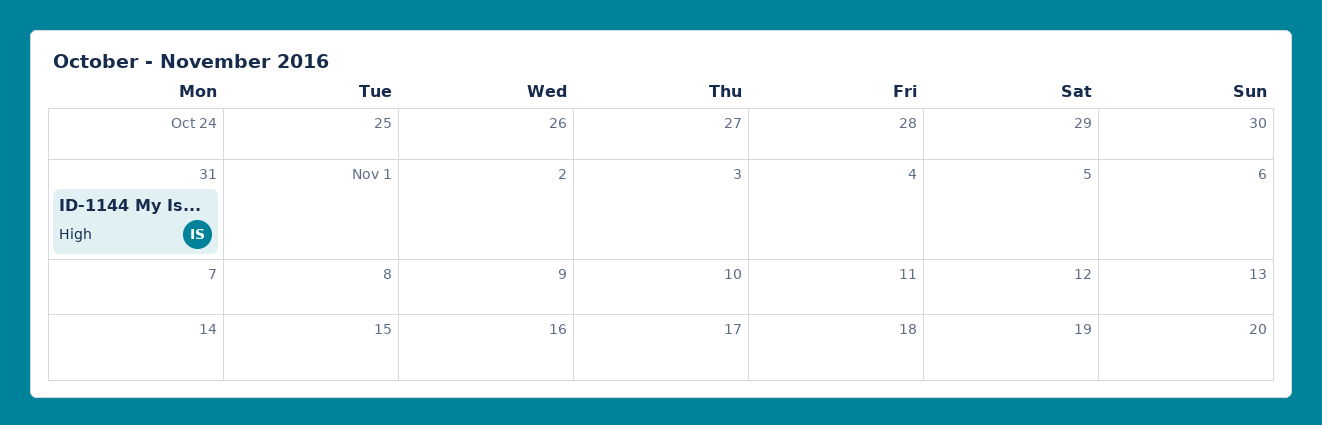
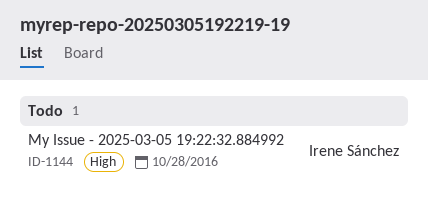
ID-1144, due: Oct 31 -> Oct 28

